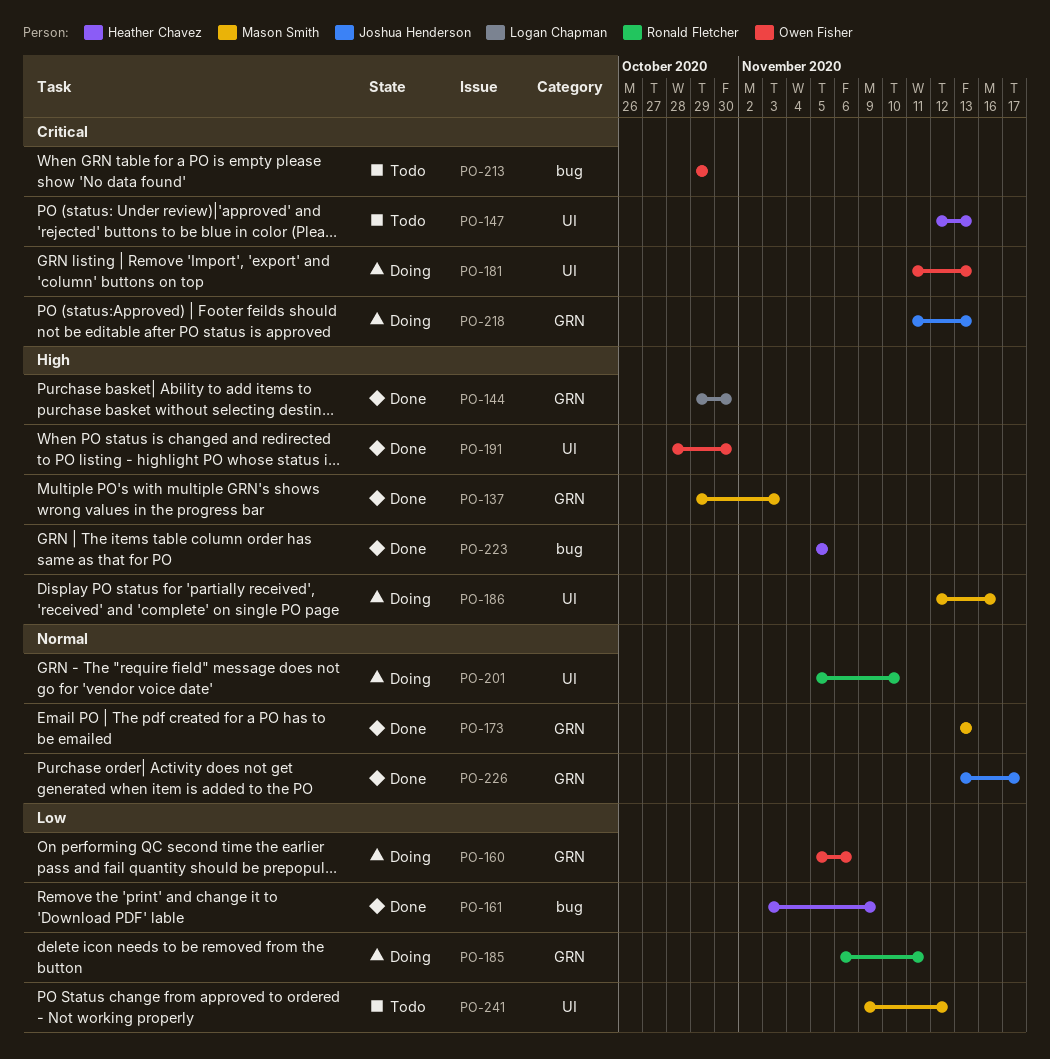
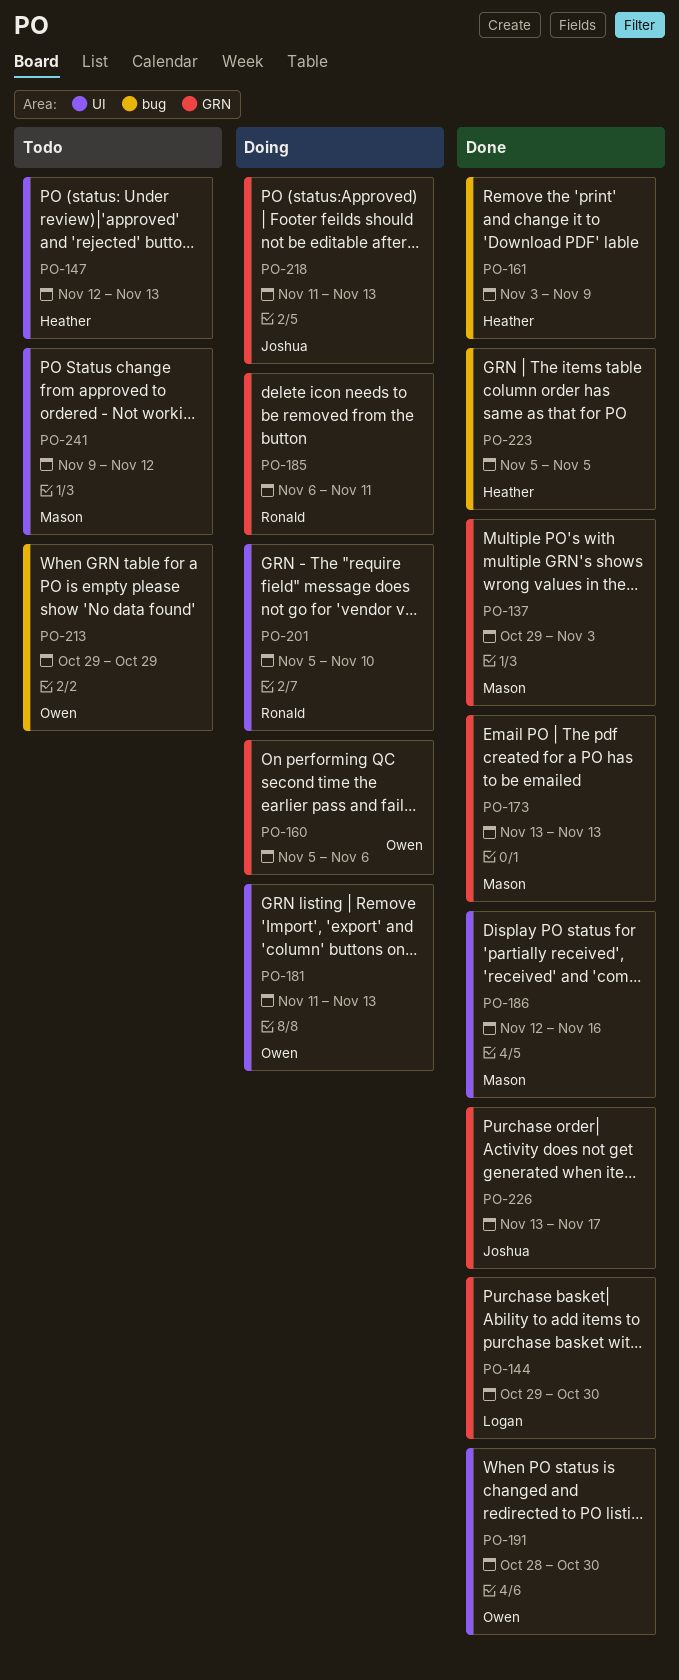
PO-186, status: Doing -> Done

